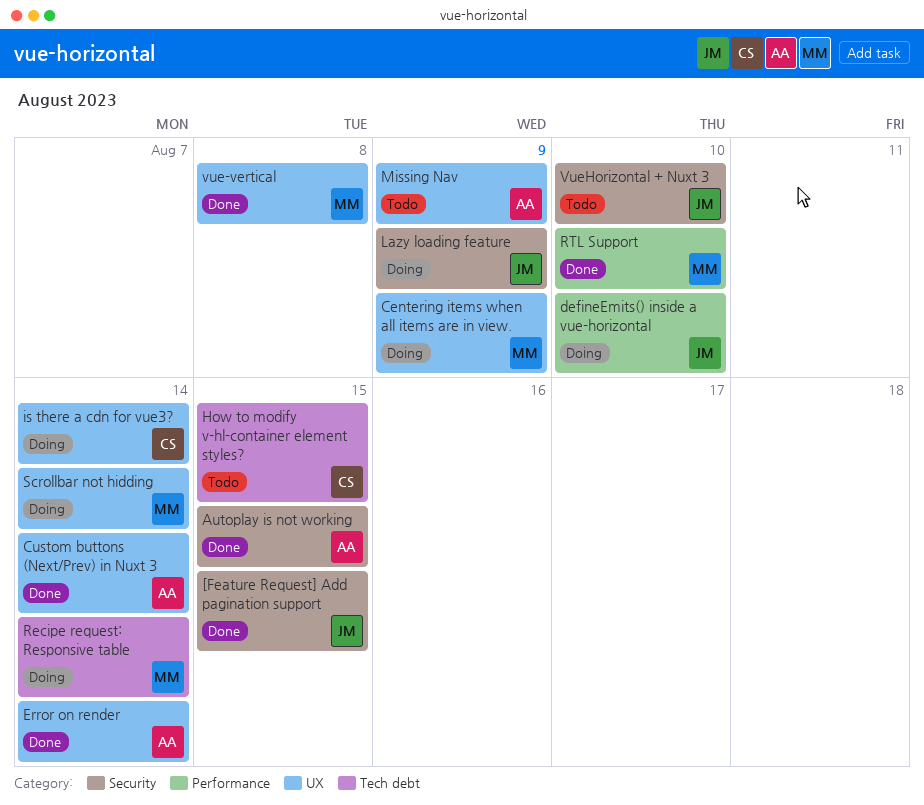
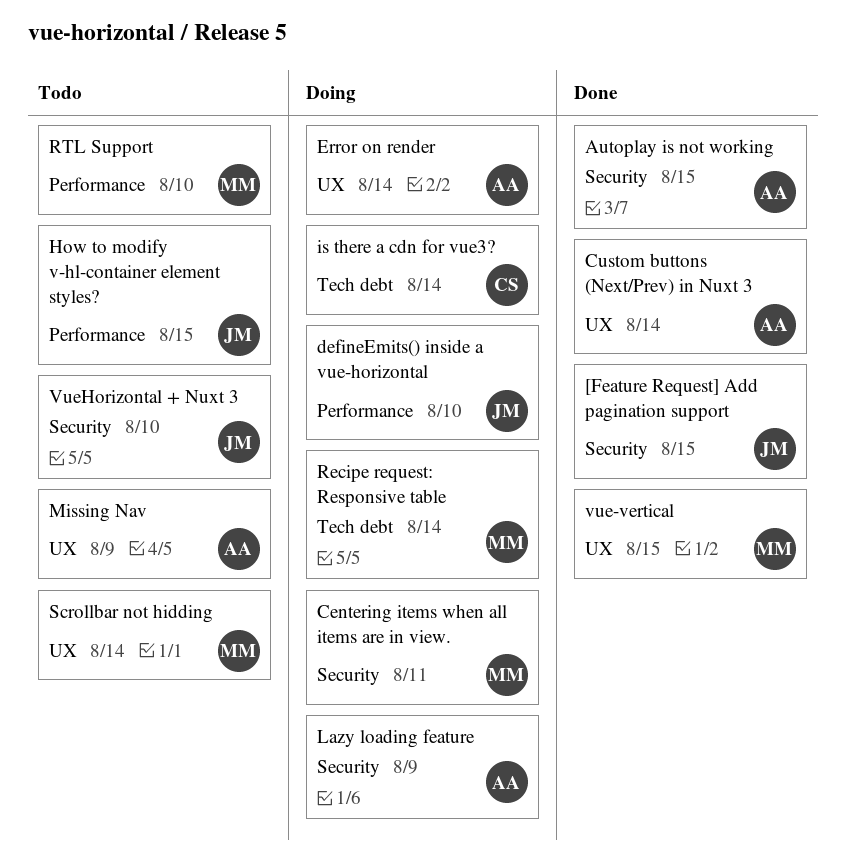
Centering items when all items are in view., label: UX -> Security
Centering items when all items are in view., due: Aug 9 -> Aug 11
Error on render, status: Done -> Doing
How to modify v-hl-container element styles?, owner: CS -> JM
How to modify v-hl-container element styles?, label: Tech debt -> Performance
is there a cdn for vue3?, label: UX -> Tech debt
Lazy loading feature, owner: JM -> AA
RTL Support, status: Done -> Todo
Scrollbar not hidding, status: Doing -> Todo
vue-vertical, due: Aug 8 -> Aug 15

